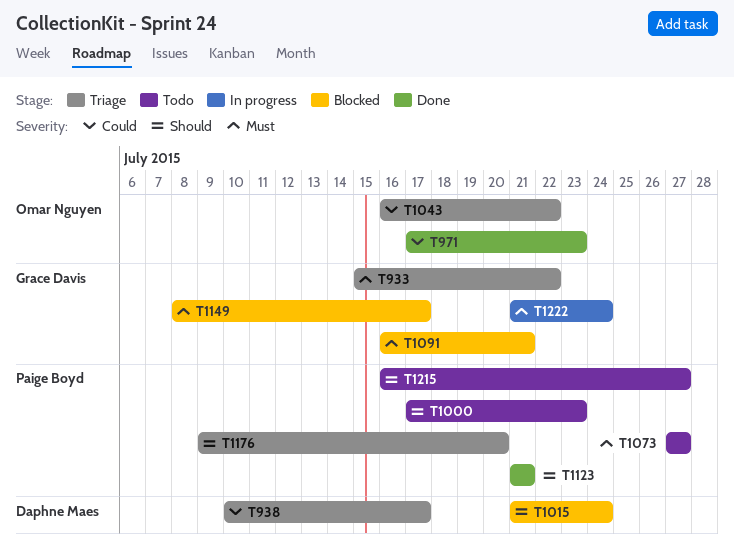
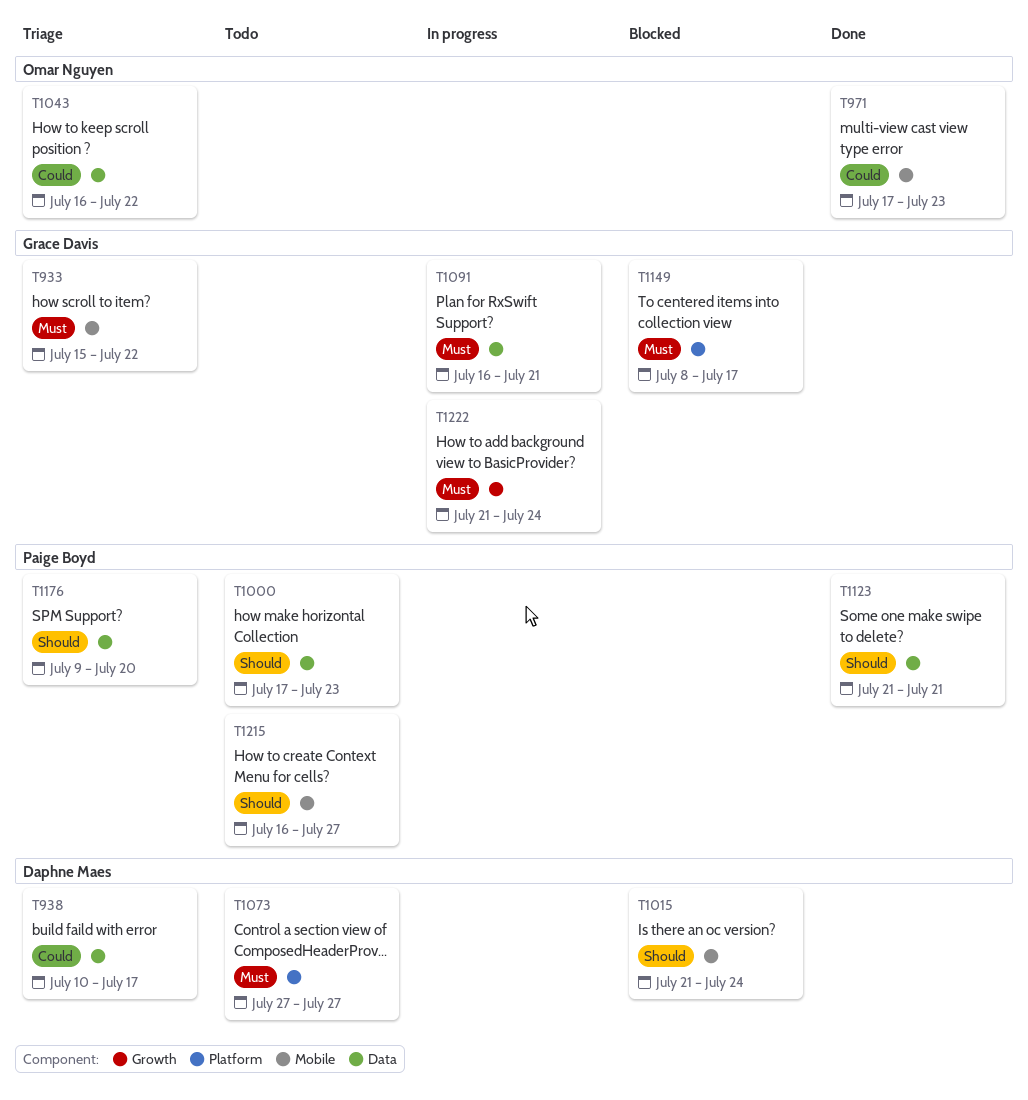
T1073, owner: Paige Boyd -> Daphne Maes
T1091, status: Blocked -> In progress

